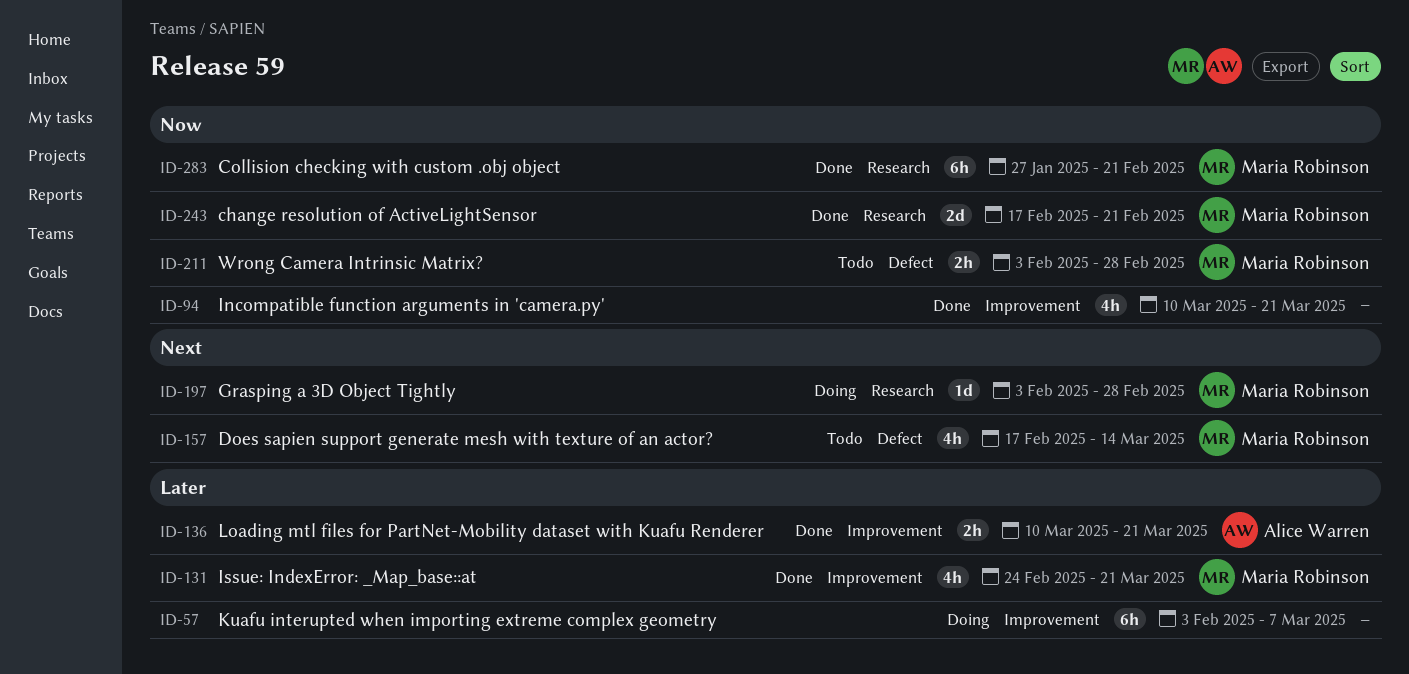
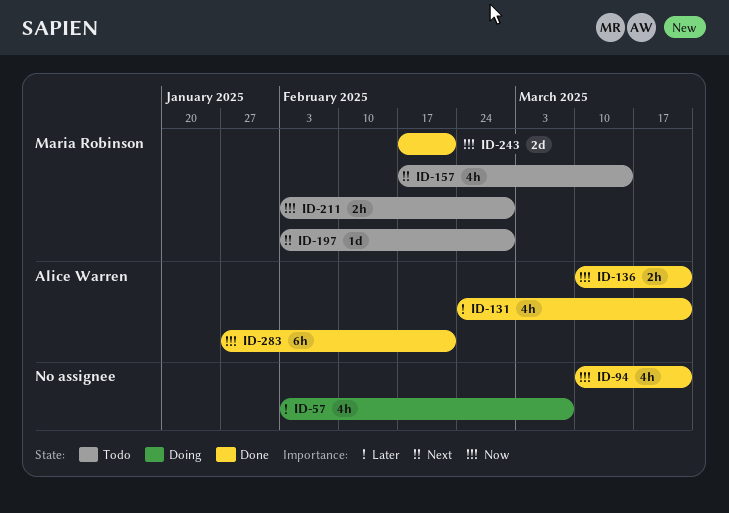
ID-57, estimate: 6h -> 4h
ID-131, owner: Maria Robinson -> Alice Warren
ID-136, priority: Later -> Now
ID-197, status: Doing -> Todo
ID-283, owner: Maria Robinson -> Alice Warren

